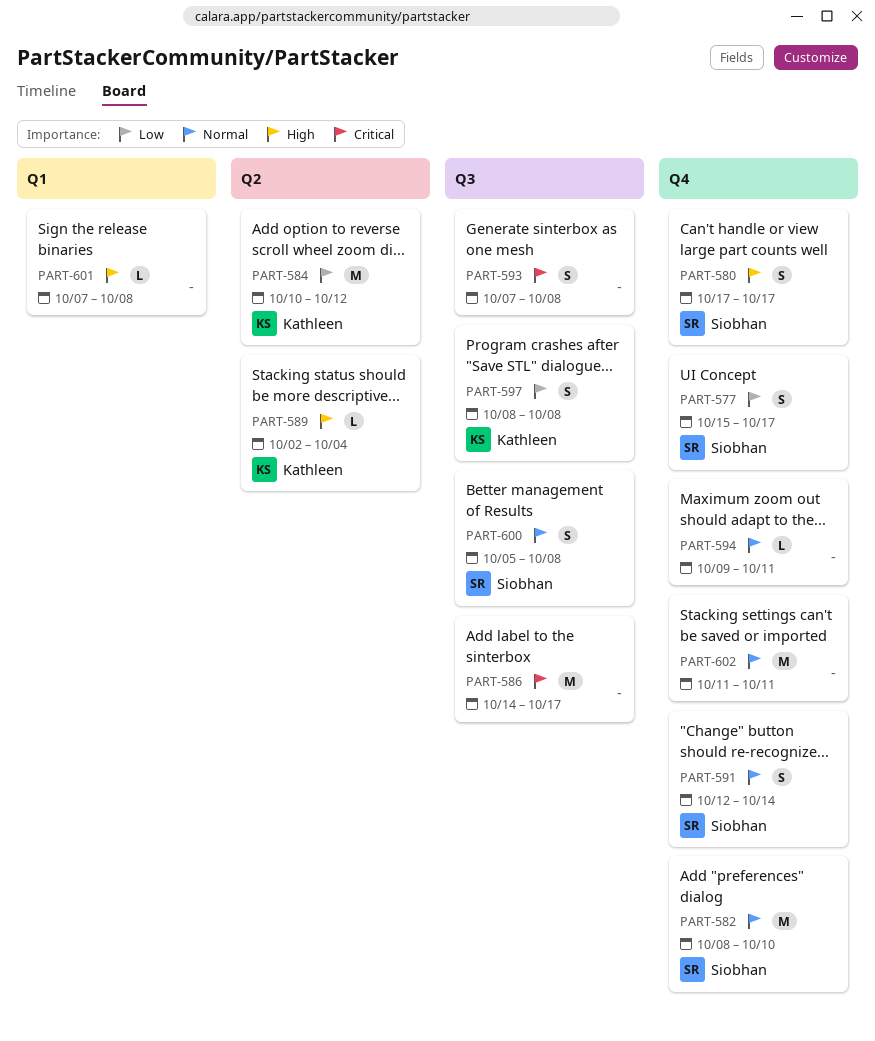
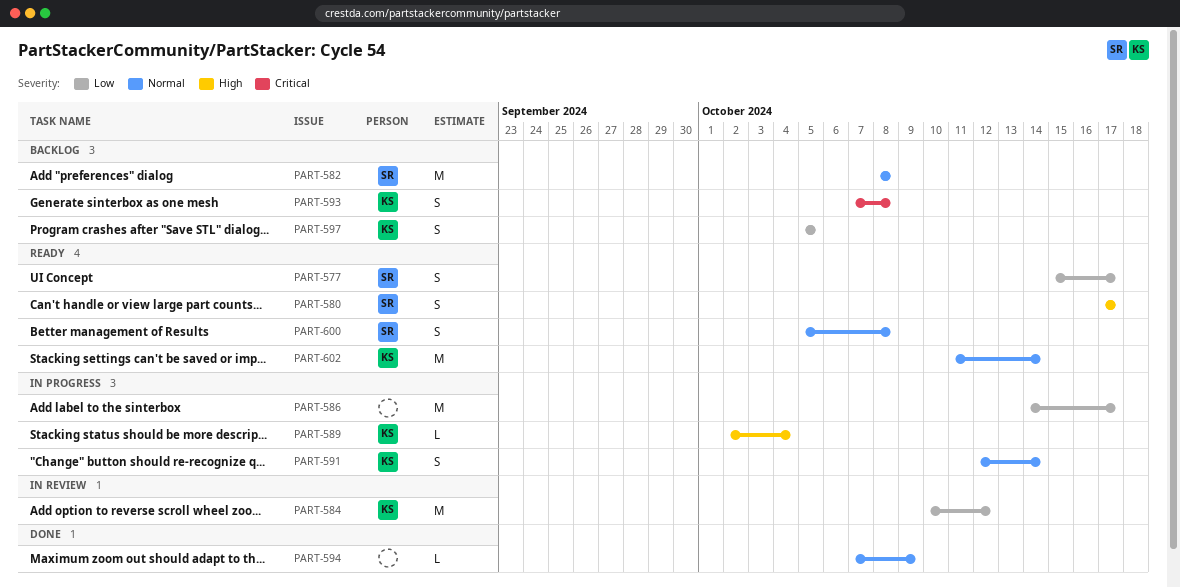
PART-582, due: Oct 10 -> Oct 8
PART-586, priority: Critical -> Low
PART-591, owner: Siobhan -> Kathleen
PART-593, owner: none -> Kathleen
PART-594, start: Oct 9 -> Oct 7
PART-594, due: Oct 11 -> Oct 9
PART-597, start: Oct 8 -> Oct 5
PART-597, due: Oct 8 -> Oct 5
PART-601: present -> none
PART-602, owner: none -> Kathleen
PART-602, due: Oct 11 -> Oct 14

